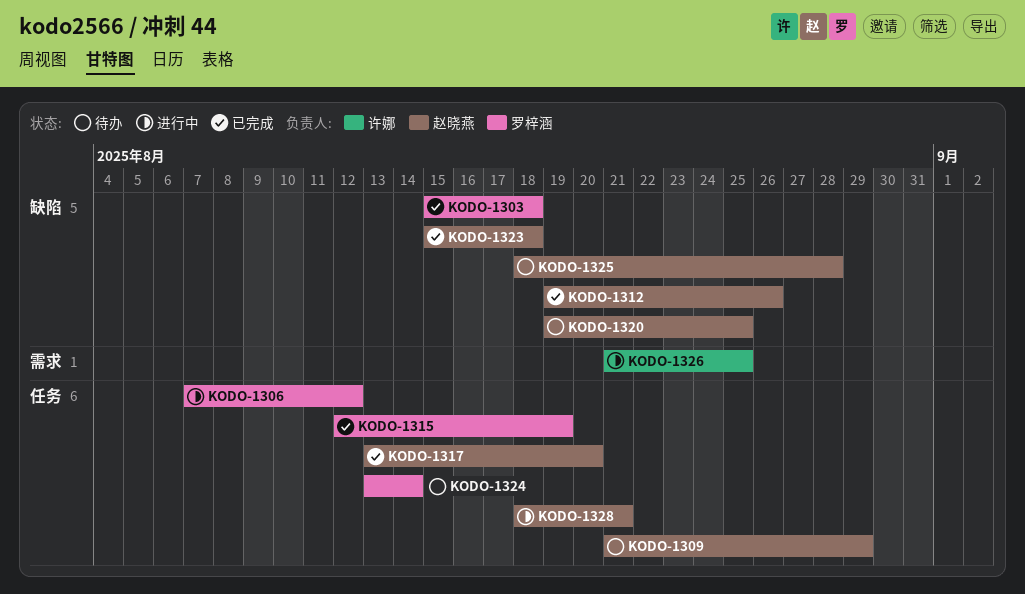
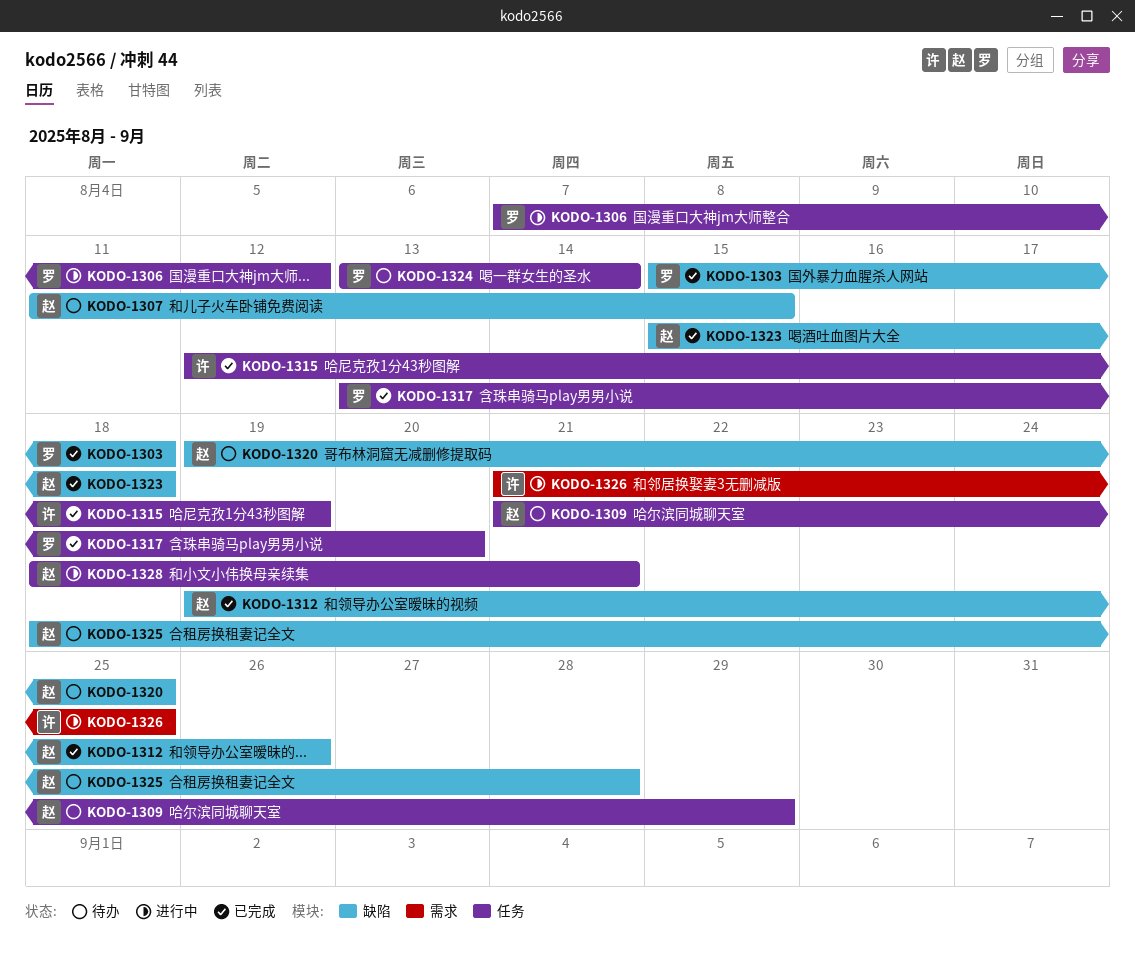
KODO-1307: none -> present
KODO-1315, owner: 罗梓涵 -> 许娜
KODO-1317, owner: 赵晓燕 -> 罗梓涵

